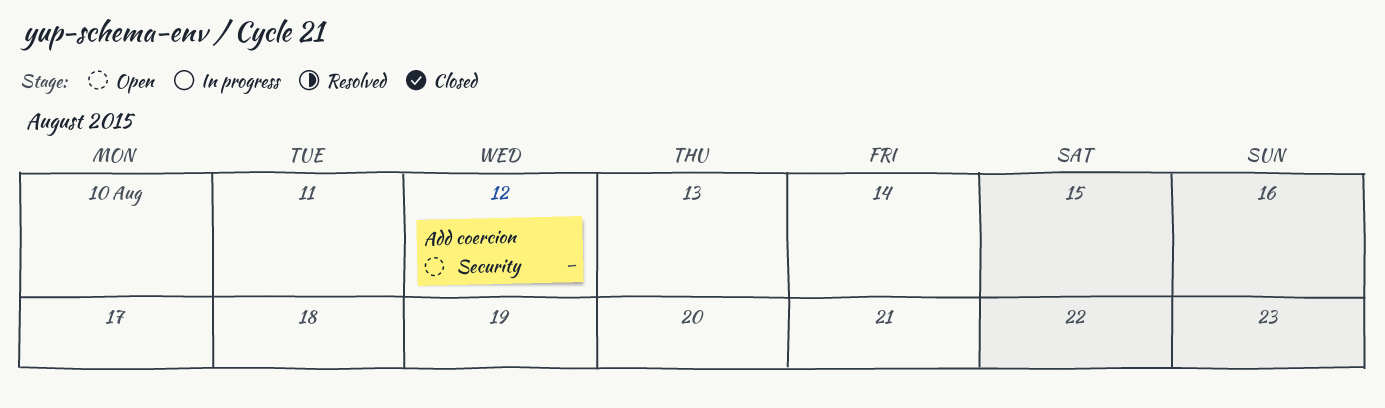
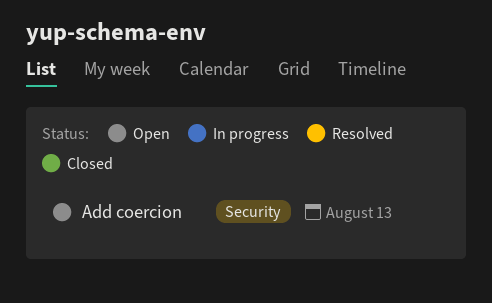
Add coercion, due: Aug 12 -> Aug 13

